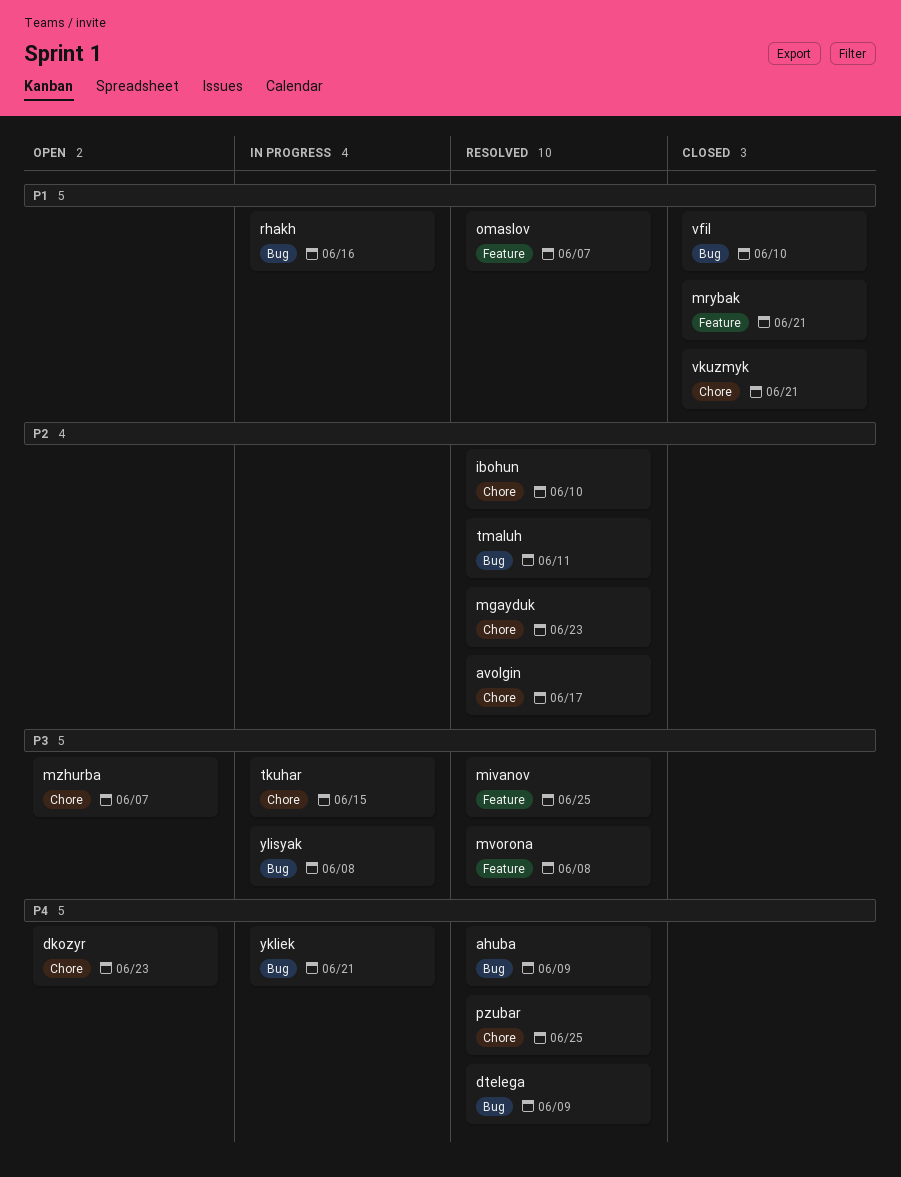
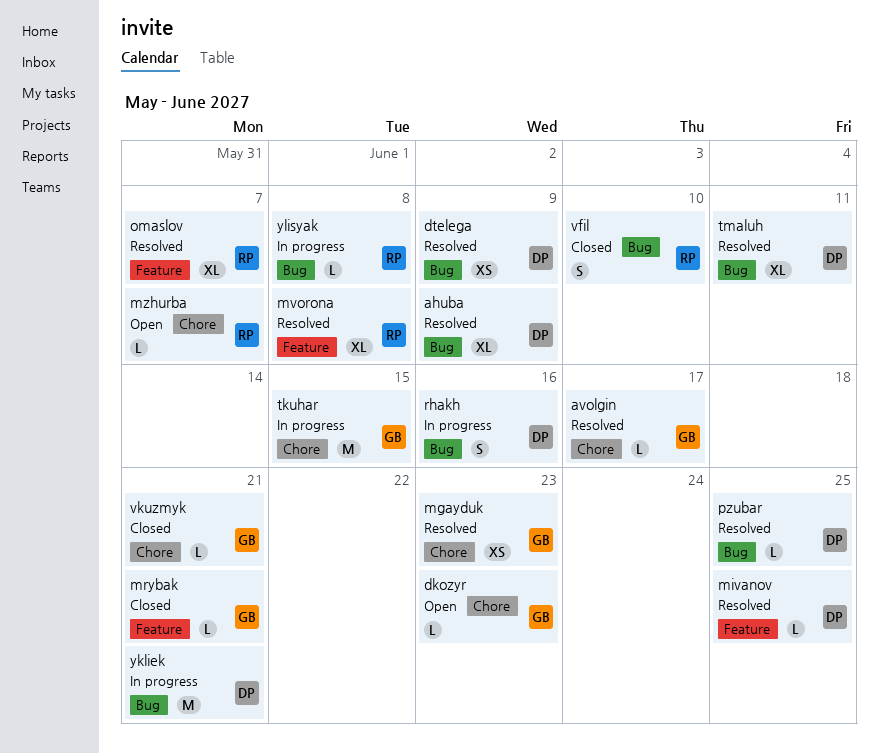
ibohun: present -> none
pzubar, label: Chore -> Bug

